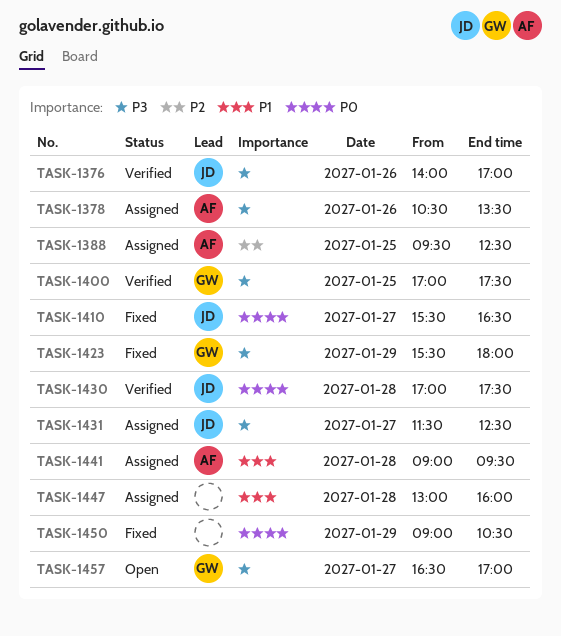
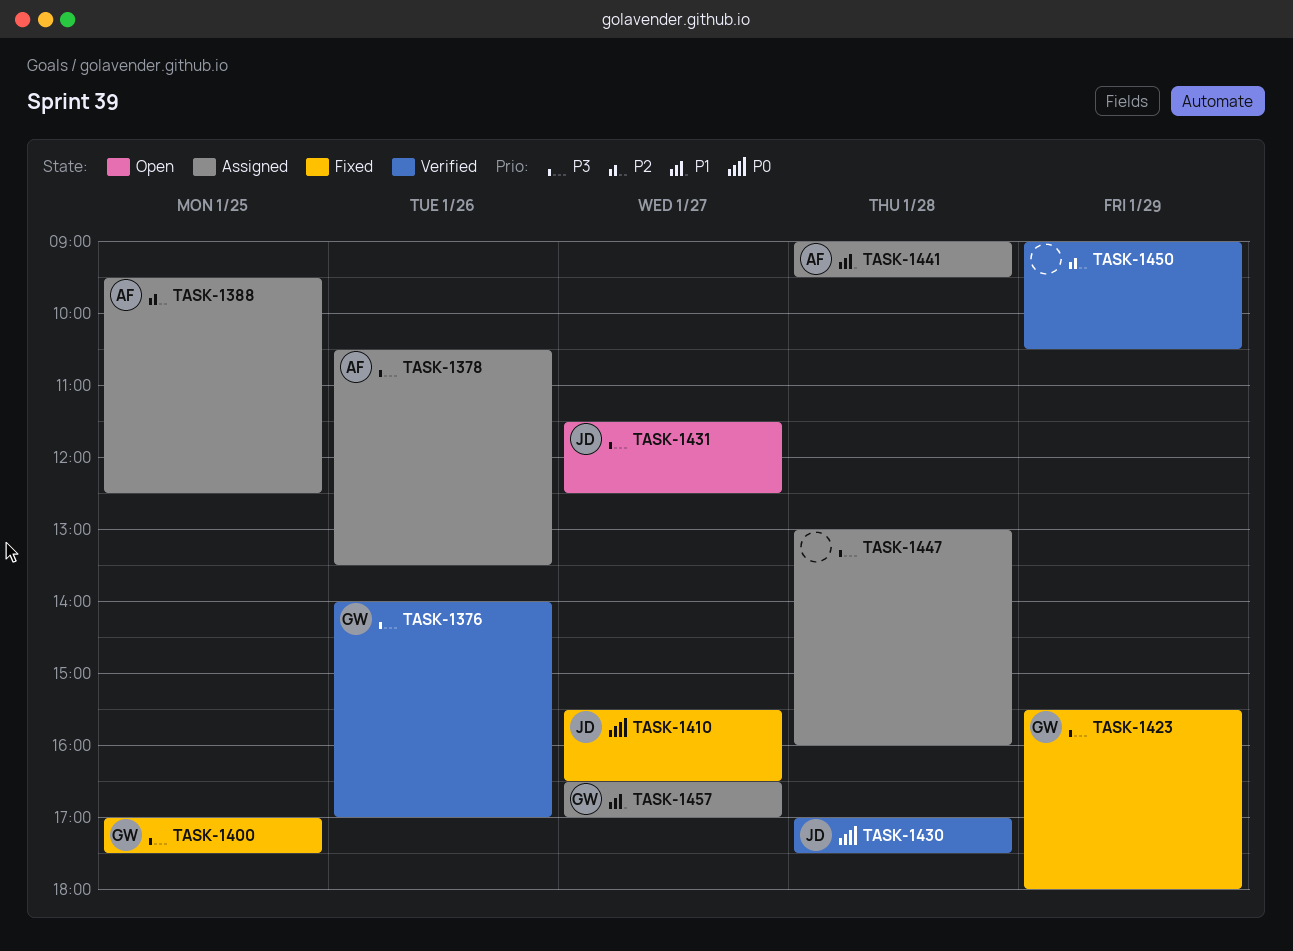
TASK-1376, owner: JD -> GW
TASK-1400, status: Verified -> Fixed
TASK-1431, status: Assigned -> Open
TASK-1447, priority: P1 -> P3
TASK-1450, status: Fixed -> Verified
TASK-1450, priority: P0 -> P2
TASK-1457, status: Open -> Assigned
TASK-1457, priority: P3 -> P1

